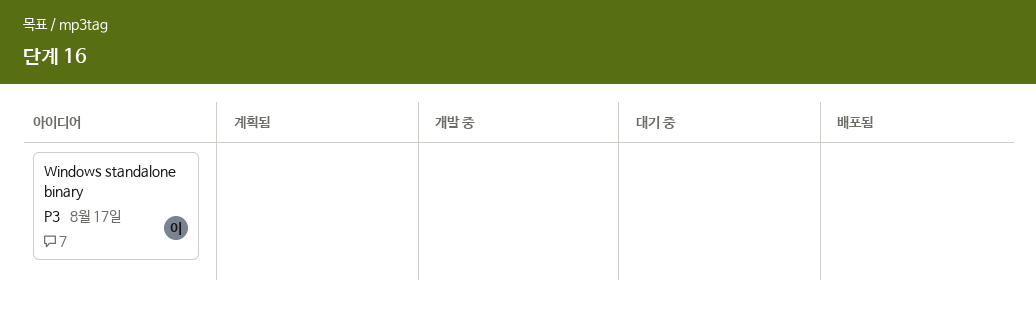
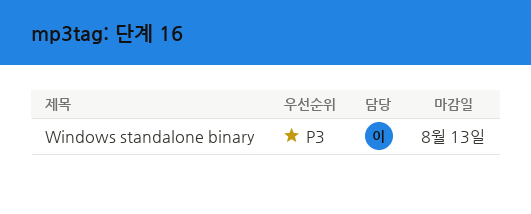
Windows standalone binary, due: Aug 17 -> Aug 13

